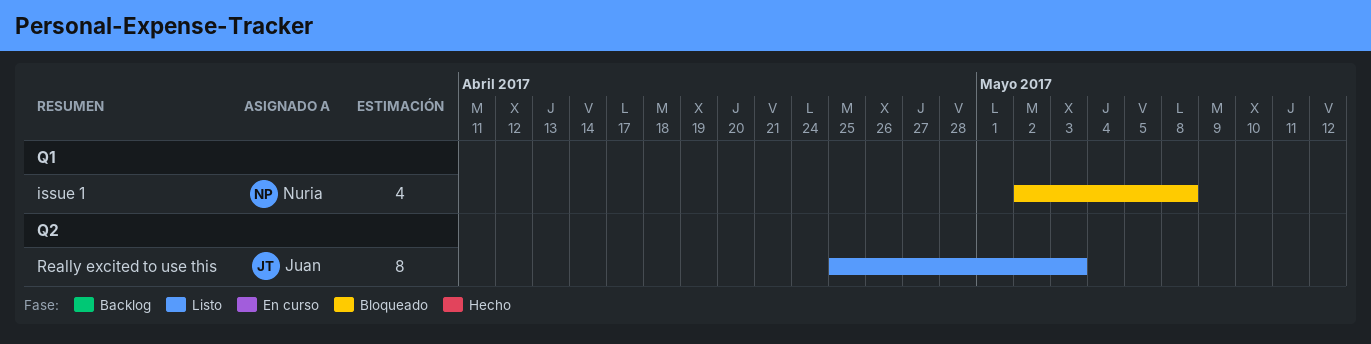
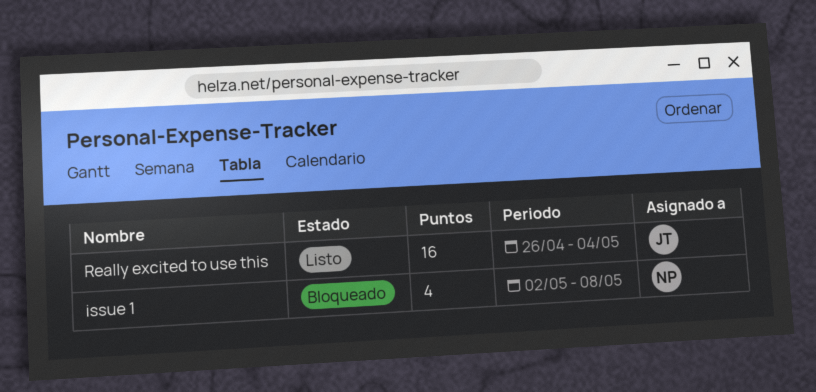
Really excited to use this, estimate: 8 -> 16
Really excited to use this, start: Apr 25 -> Apr 26
Really excited to use this, due: May 3 -> May 4

